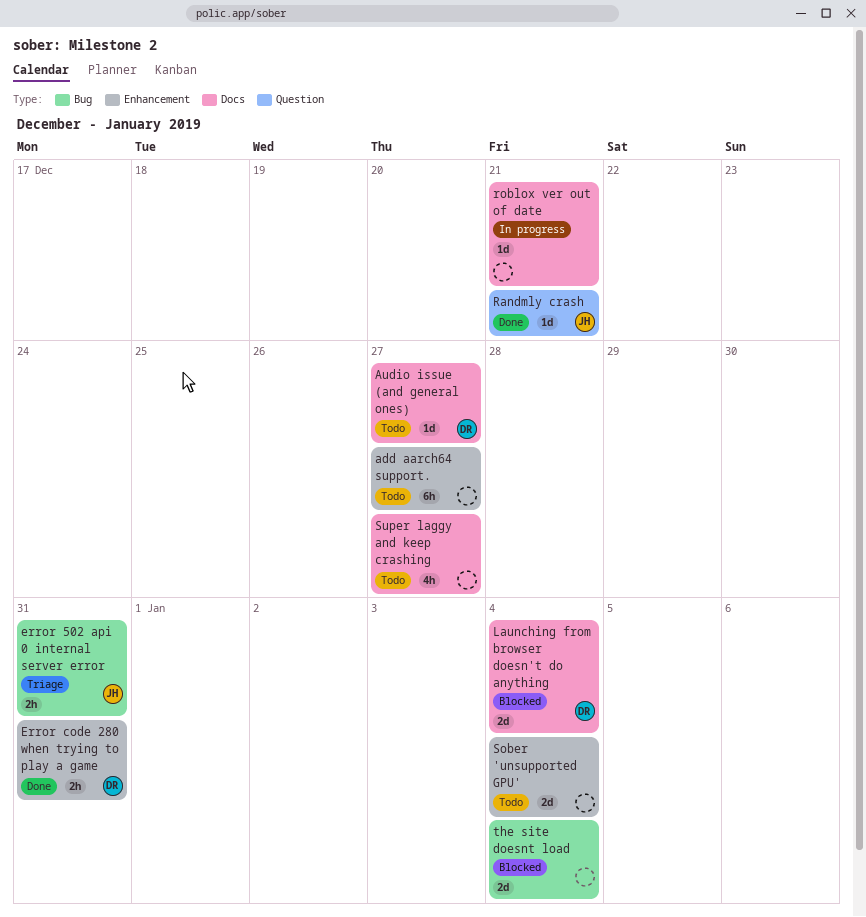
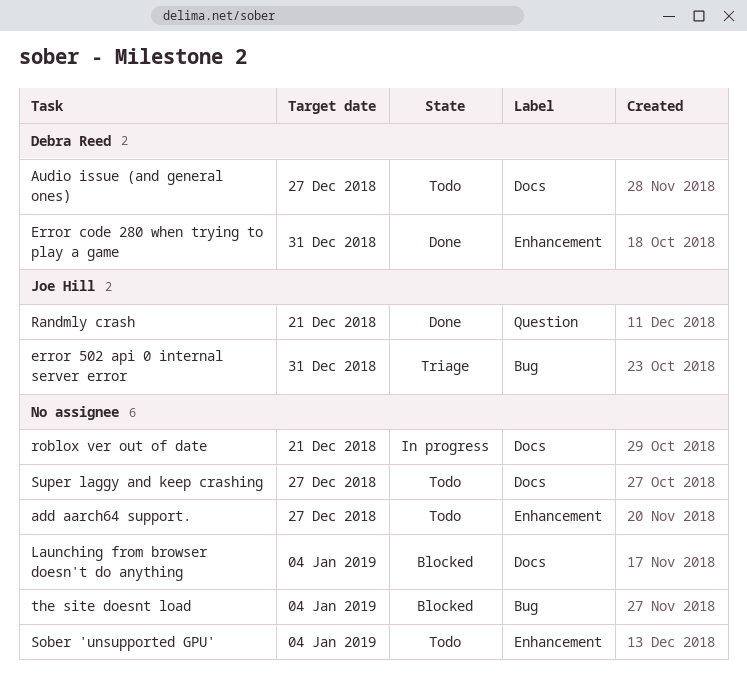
Launching from browser doesn't do anything, owner: Debra Reed -> none

